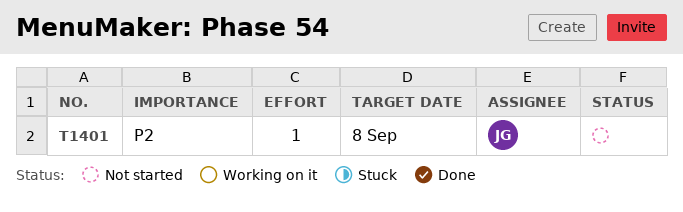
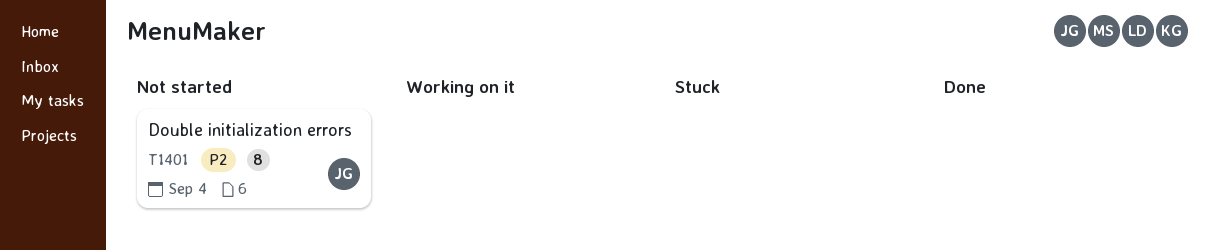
T1401, estimate: 1 -> 8
T1401, due: Sep 8 -> Sep 4

